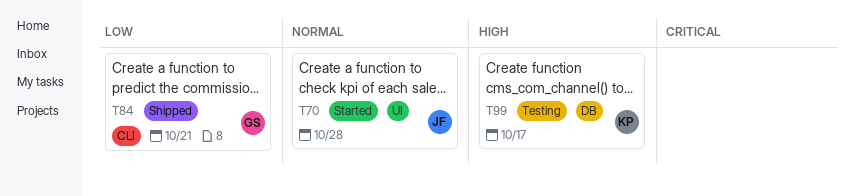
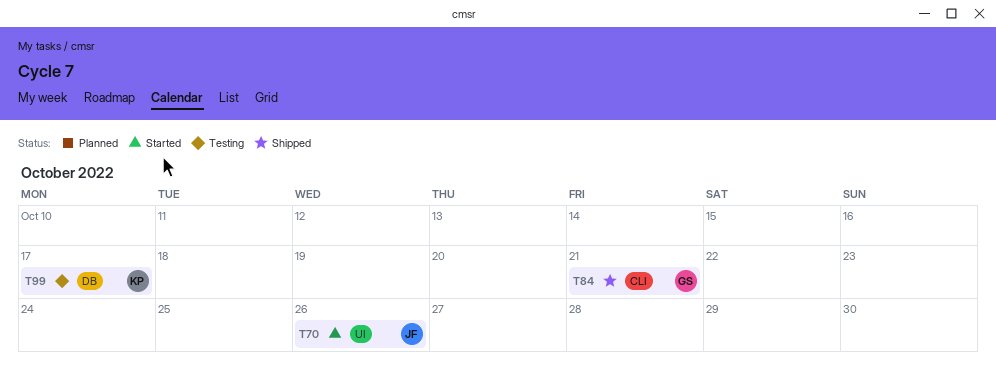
T70, due: Oct 28 -> Oct 26

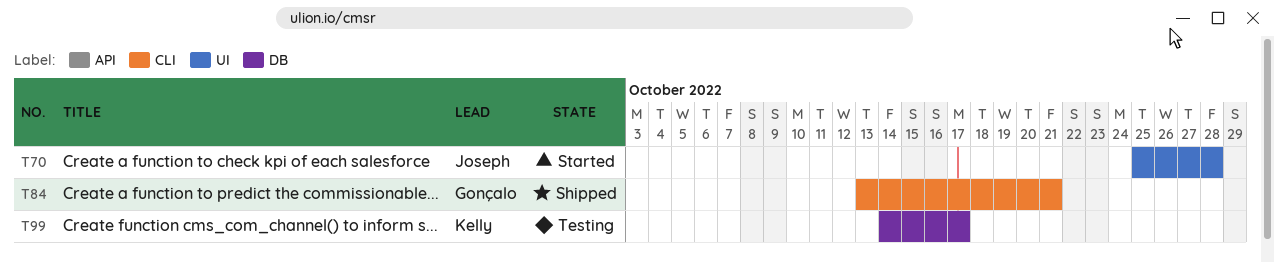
T70, due: Oct 26 -> Oct 28

